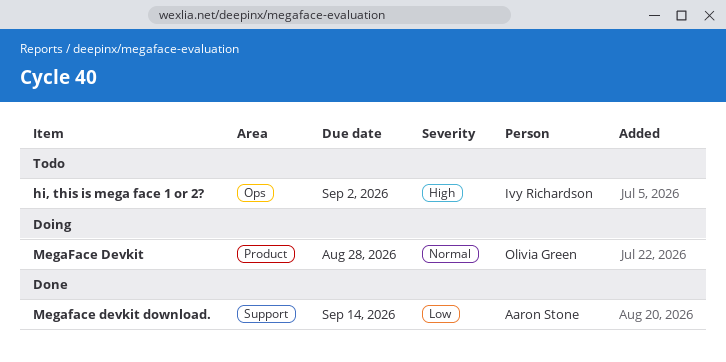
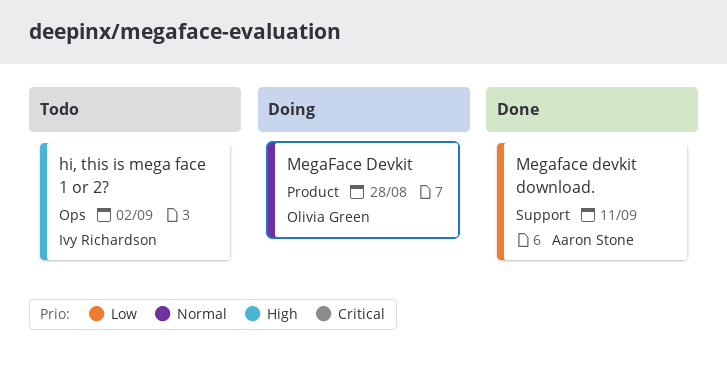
Megaface devkit download., due: Sep 14 -> Sep 11

